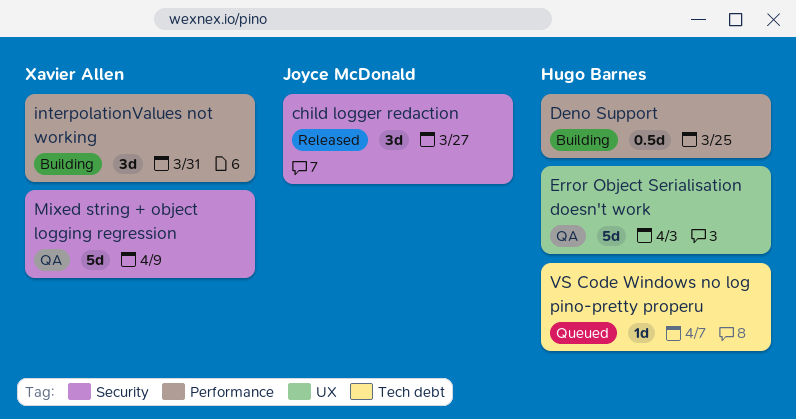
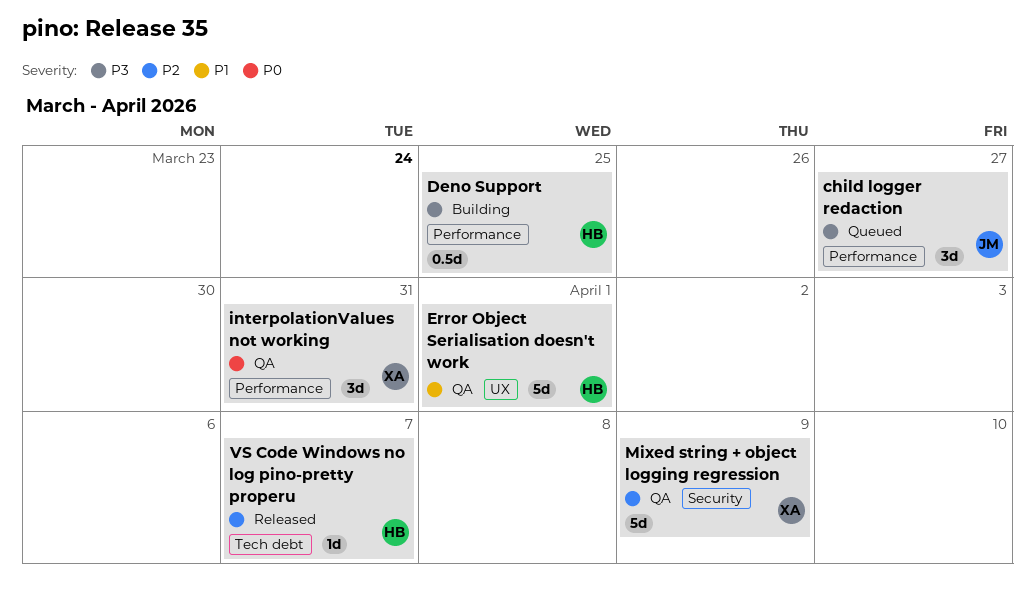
child logger redaction, status: Released -> Queued
child logger redaction, label: Security -> Performance
Error Object Serialisation doesn't work, due: Apr 3 -> Apr 1
interpolationValues not working, status: Building -> QA
VS Code Windows no log pino-pretty properu, status: Queued -> Released

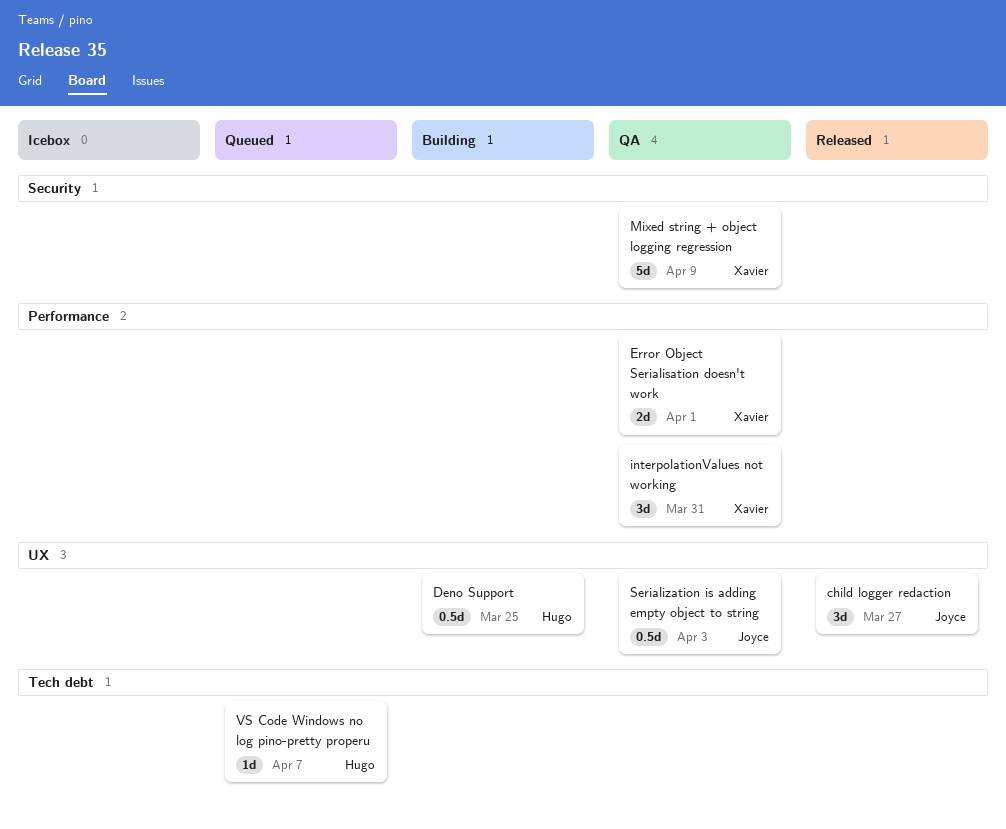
child logger redaction, status: Queued -> Released
child logger redaction, label: Performance -> UX
Deno Support, label: Performance -> UX
Error Object Serialisation doesn't work, owner: Hugo -> Xavier
Error Object Serialisation doesn't work, label: UX -> Performance
Error Object Serialisation doesn't work, estimate: 5d -> 2d
Serialization is adding empty object to string: none -> present
VS Code Windows no log pino-pretty properu, status: Released -> Queued

